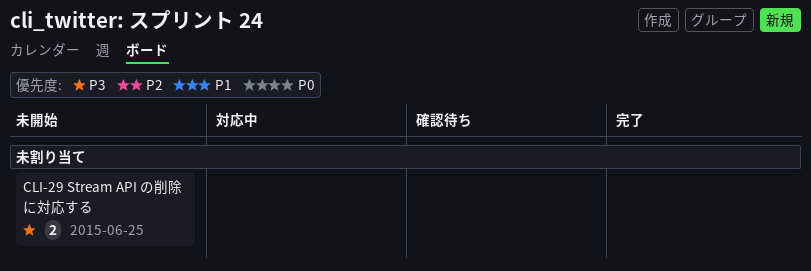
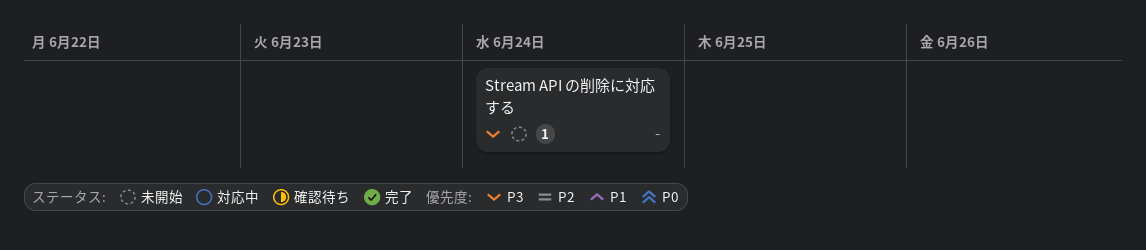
Stream API の削除に対応する, estimate: 2 -> 1
Stream API の削除に対応する, due: Jun 25 -> Jun 24

